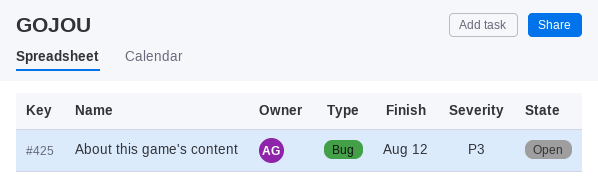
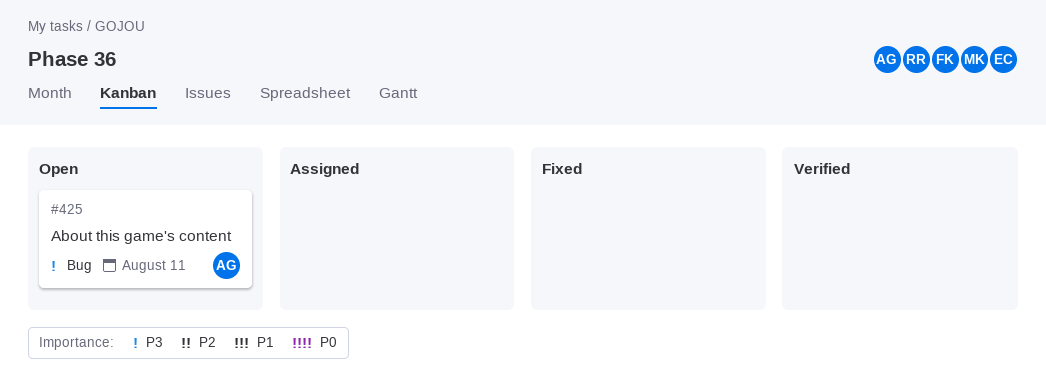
#425, due: Aug 12 -> Aug 11

